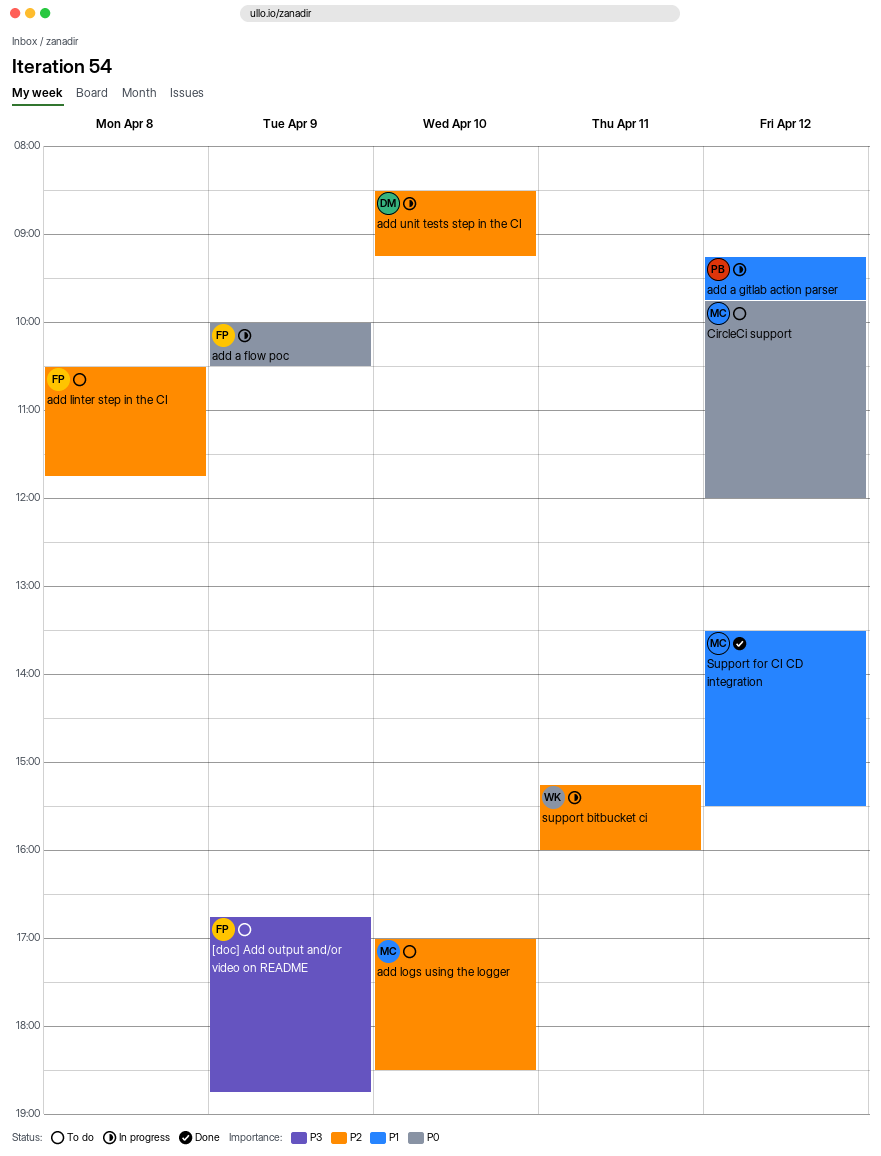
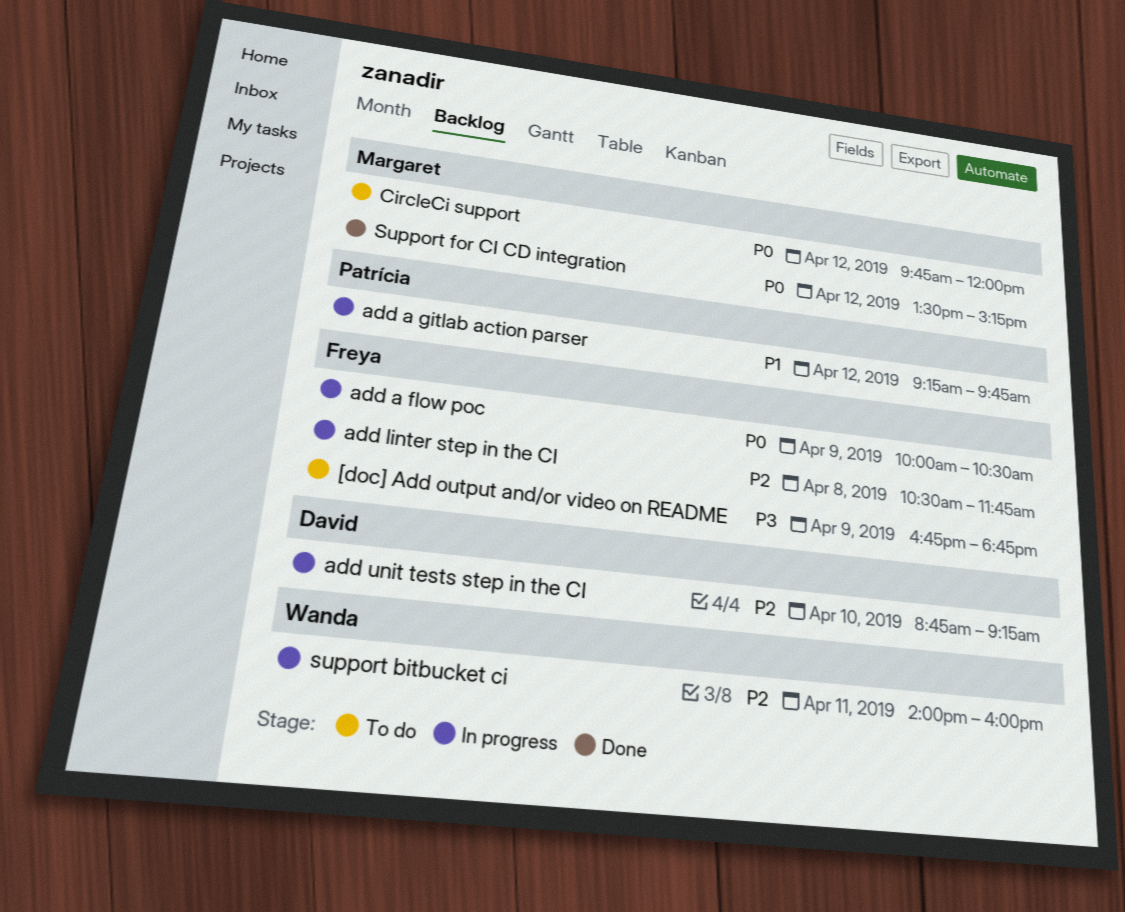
add linter step in the CI, status: To do -> In progress
add logs using the logger: present -> none
add unit tests step in the CI, begins: 08:30 -> 08:45
support bitbucket ci, begins: 15:15 -> 14:00
Support for CI CD integration, priority: P1 -> P0
Support for CI CD integration, ends: 15:30 -> 15:15

